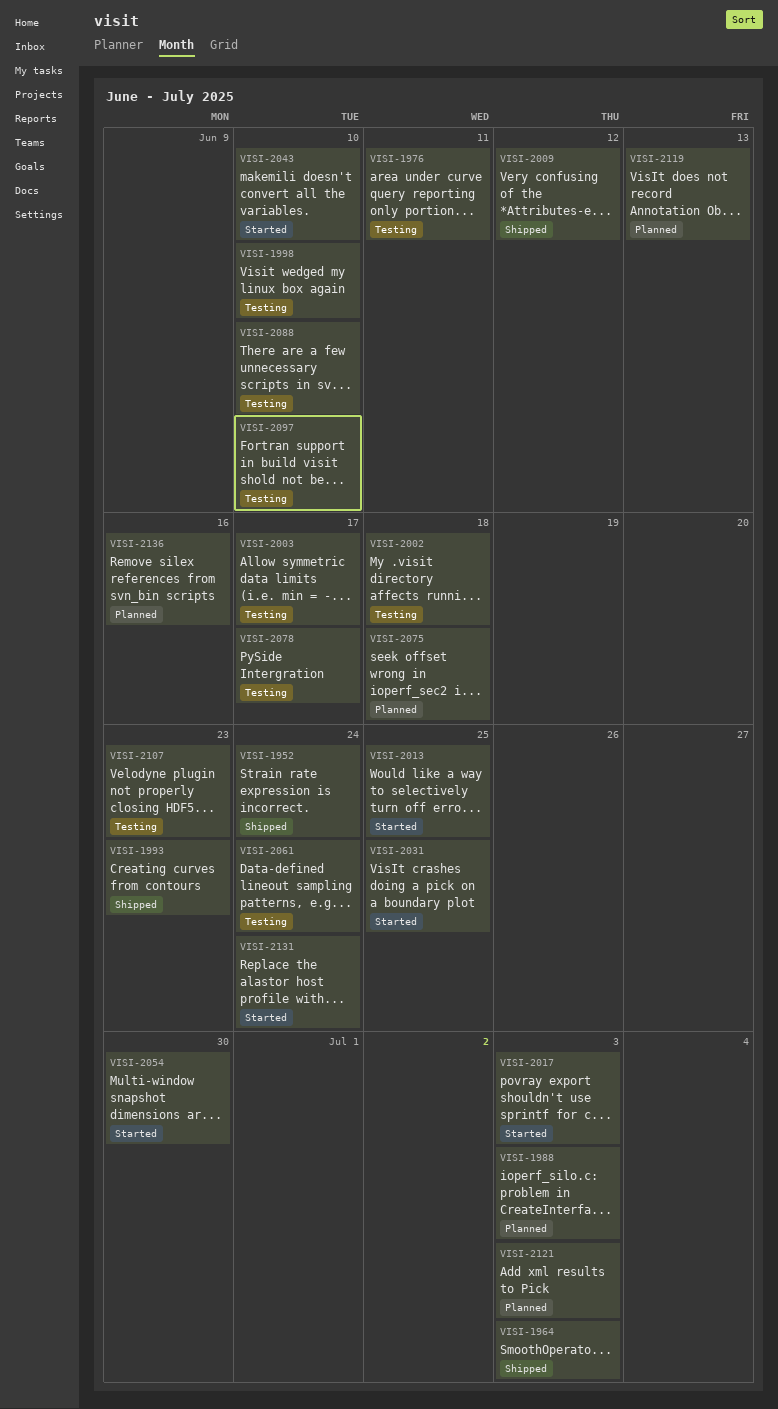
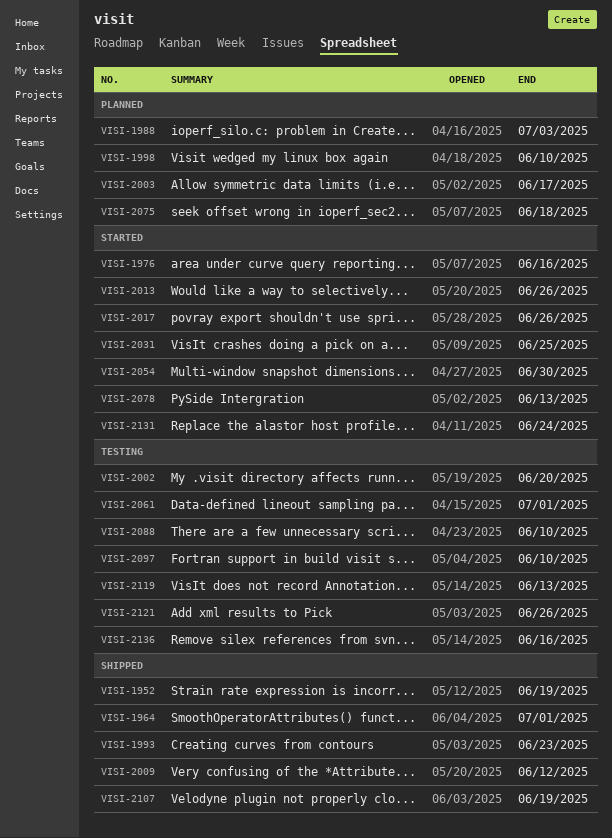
VISI-1952, due: Jun 24 -> Jun 19
VISI-1964, due: Jul 3 -> Jul 1
VISI-1976, status: Testing -> Started
VISI-1976, due: Jun 11 -> Jun 16
VISI-1998, status: Testing -> Planned
VISI-2002, due: Jun 18 -> Jun 20
VISI-2003, status: Testing -> Planned
VISI-2013, due: Jun 25 -> Jun 26
VISI-2017, due: Jul 3 -> Jun 26
VISI-2043: present -> none
VISI-2061, due: Jun 24 -> Jul 1
VISI-2078, status: Testing -> Started
VISI-2078, due: Jun 17 -> Jun 13
VISI-2107, status: Testing -> Shipped
VISI-2107, due: Jun 23 -> Jun 19
VISI-2119, status: Planned -> Testing
VISI-2121, status: Planned -> Testing
VISI-2121, due: Jul 3 -> Jun 26
VISI-2136, status: Planned -> Testing

